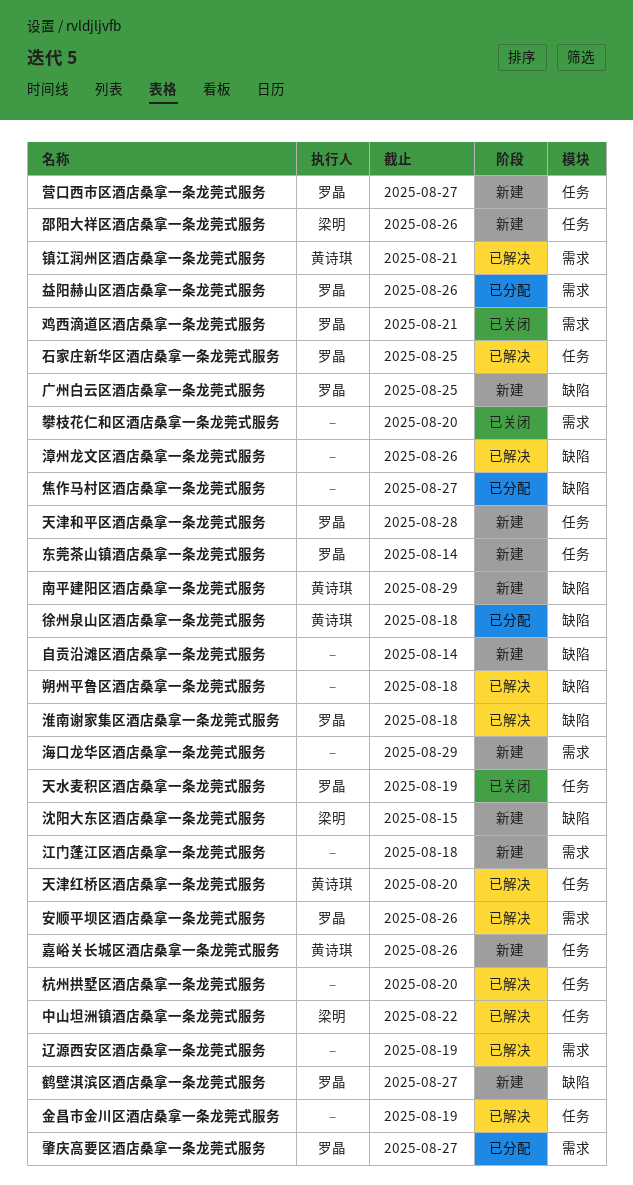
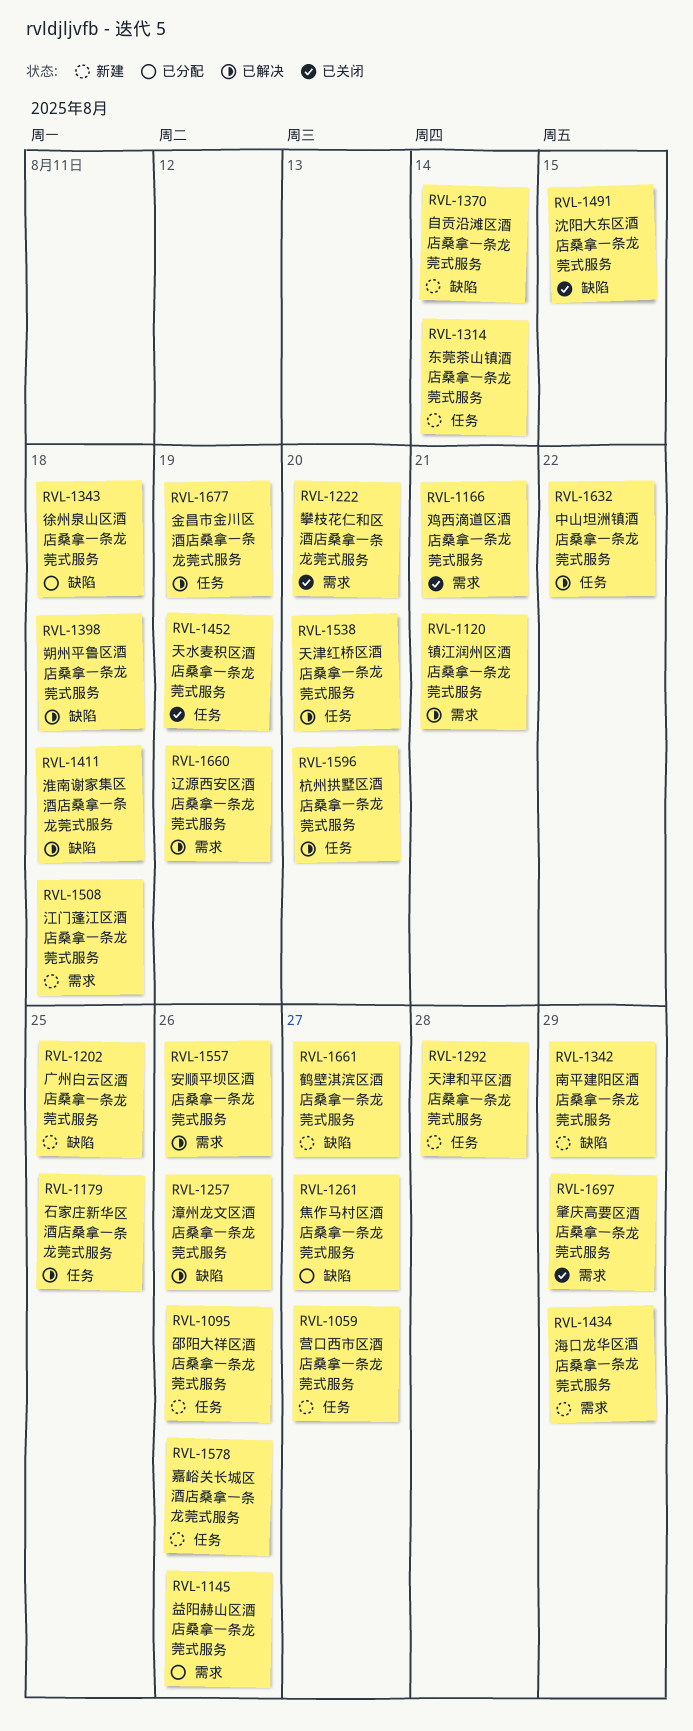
沈阳大东区酒店桑拿一条龙莞式服务, status: 新建 -> 已关闭
肇庆高要区酒店桑拿一条龙莞式服务, status: 已分配 -> 已关闭
肇庆高要区酒店桑拿一条龙莞式服务, due: Aug 27 -> Aug 29

